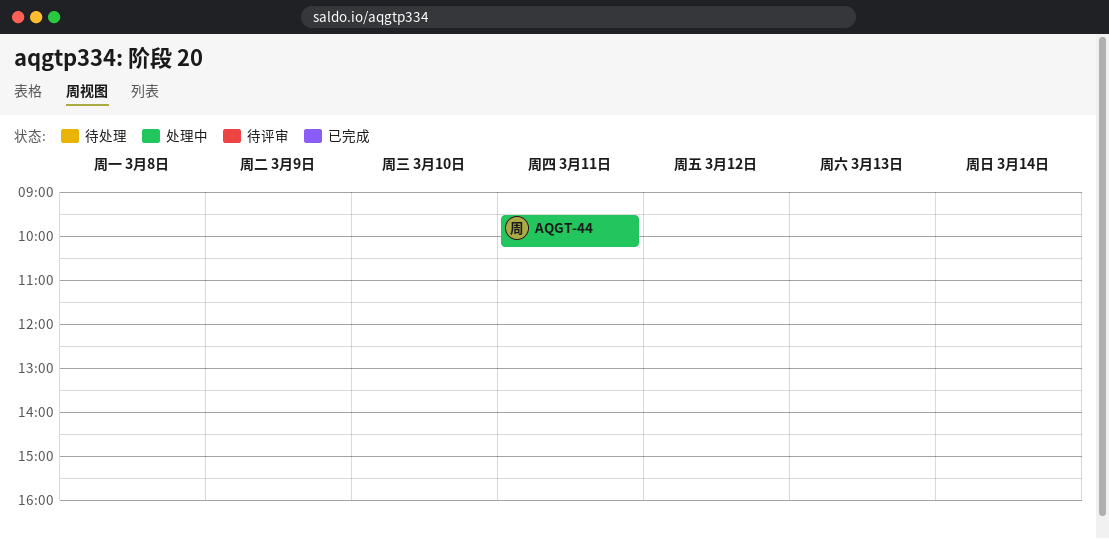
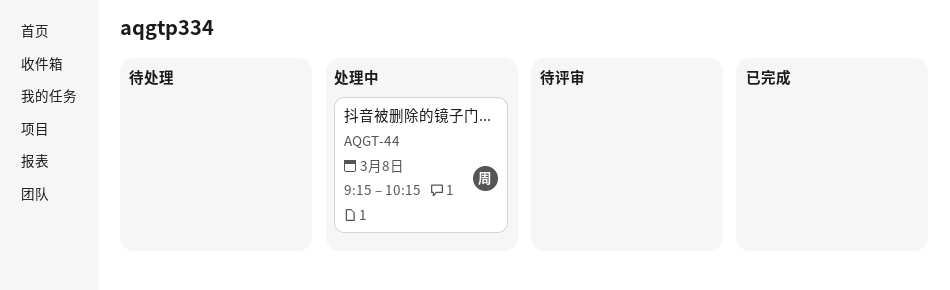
AQGT-44, day: Mar 11 -> Mar 8
AQGT-44, begins: 09:30 -> 09:15

